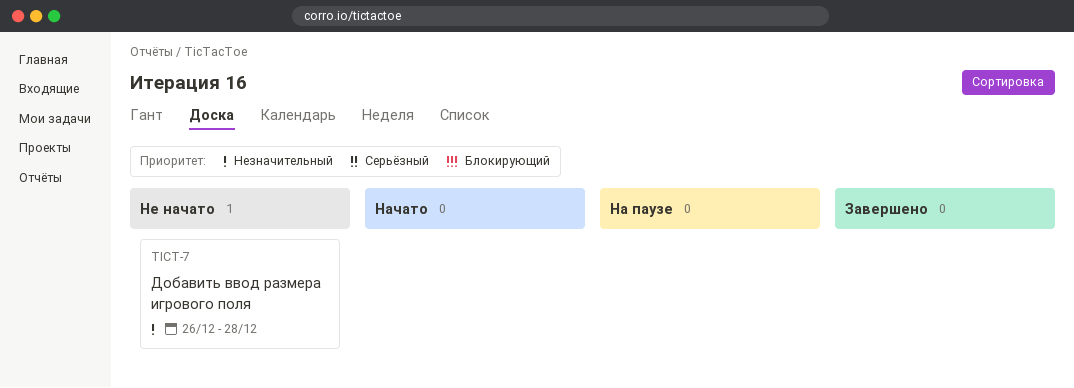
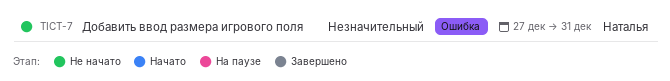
TICT-7, start: Dec 26 -> Dec 27
TICT-7, due: Dec 28 -> Dec 31

